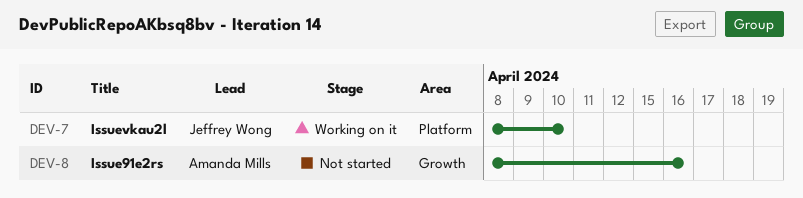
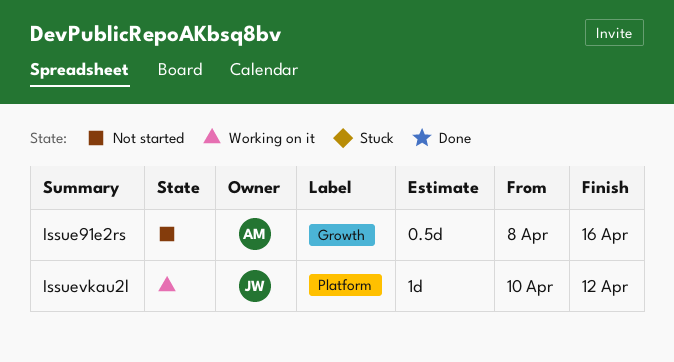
Issuevkau2l, start: Apr 8 -> Apr 10
Issuevkau2l, due: Apr 10 -> Apr 12

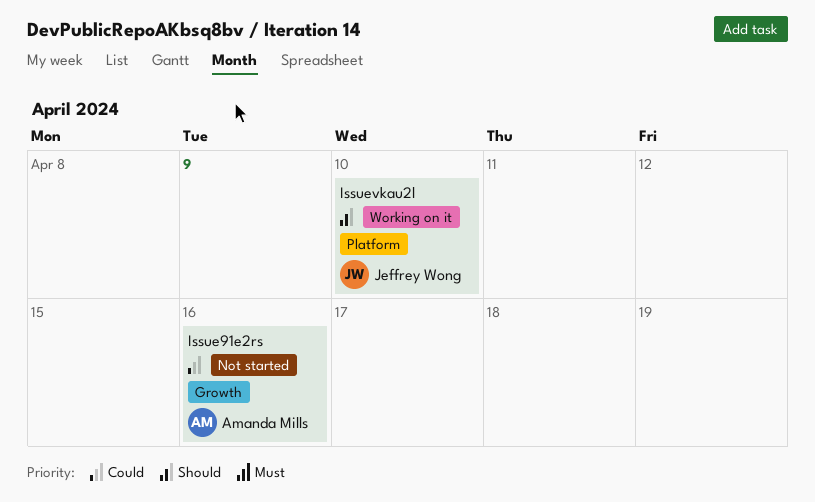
Issuevkau2l, due: Apr 12 -> Apr 10

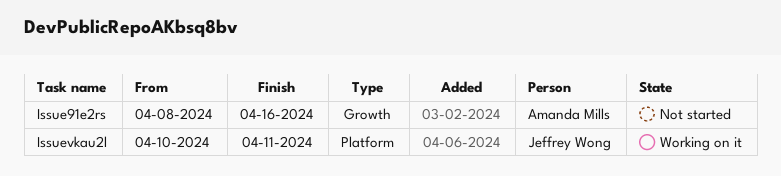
Issuevkau2l, due: Apr 10 -> Apr 11

